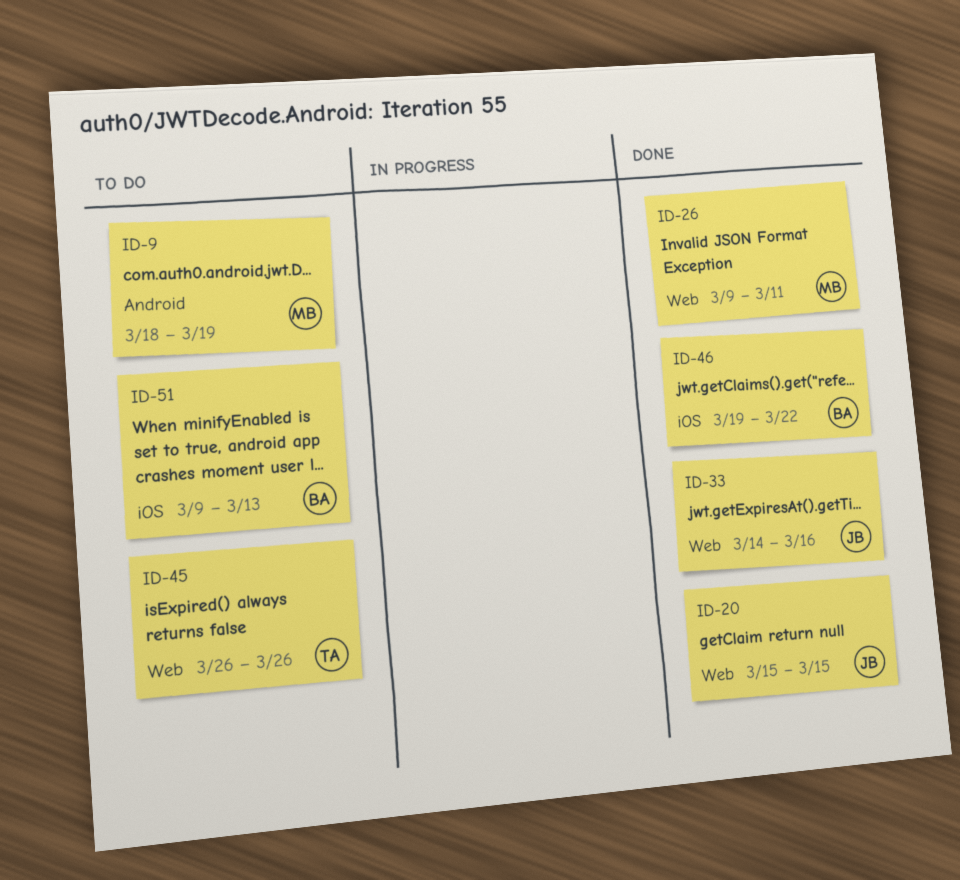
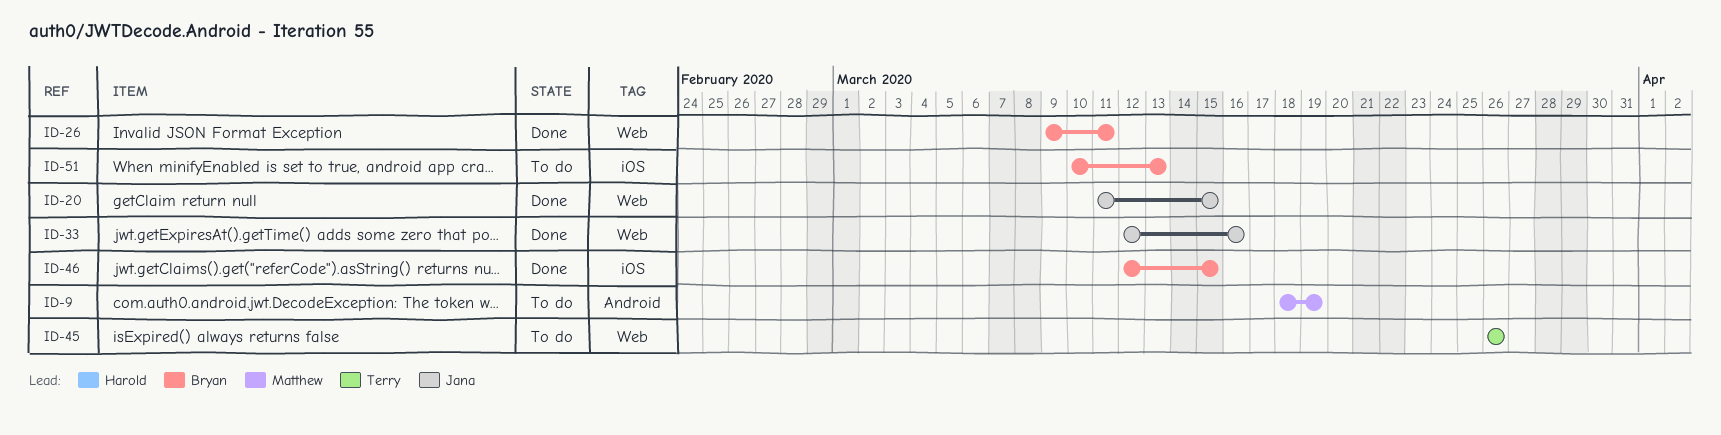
ID-20, start: Mar 15 -> Mar 11
ID-26, owner: Matthew -> Bryan
ID-33, start: Mar 14 -> Mar 12
ID-46, start: Mar 19 -> Mar 12
ID-46, due: Mar 22 -> Mar 15
ID-51, start: Mar 9 -> Mar 10

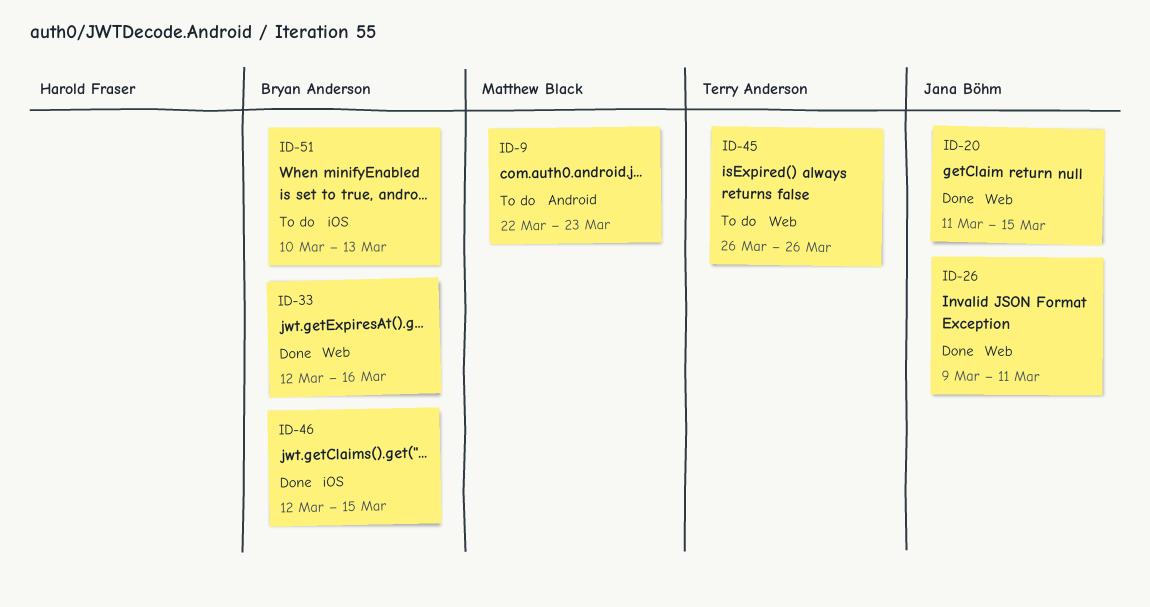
ID-9, start: Mar 18 -> Mar 22
ID-9, due: Mar 19 -> Mar 23
ID-26, owner: Bryan Anderson -> Jana Böhm
ID-33, owner: Jana Böhm -> Bryan Anderson

